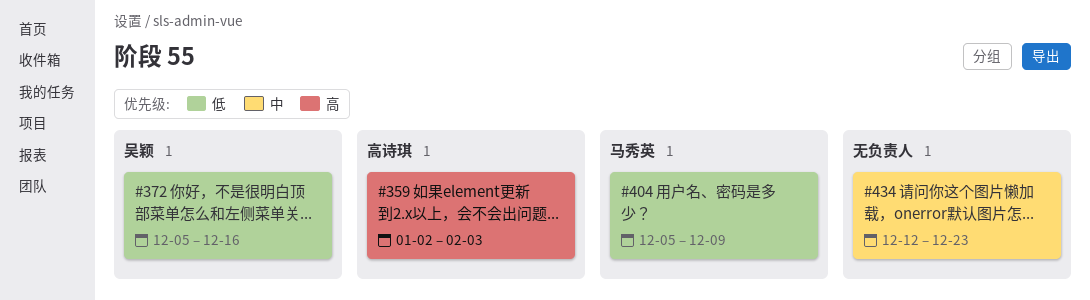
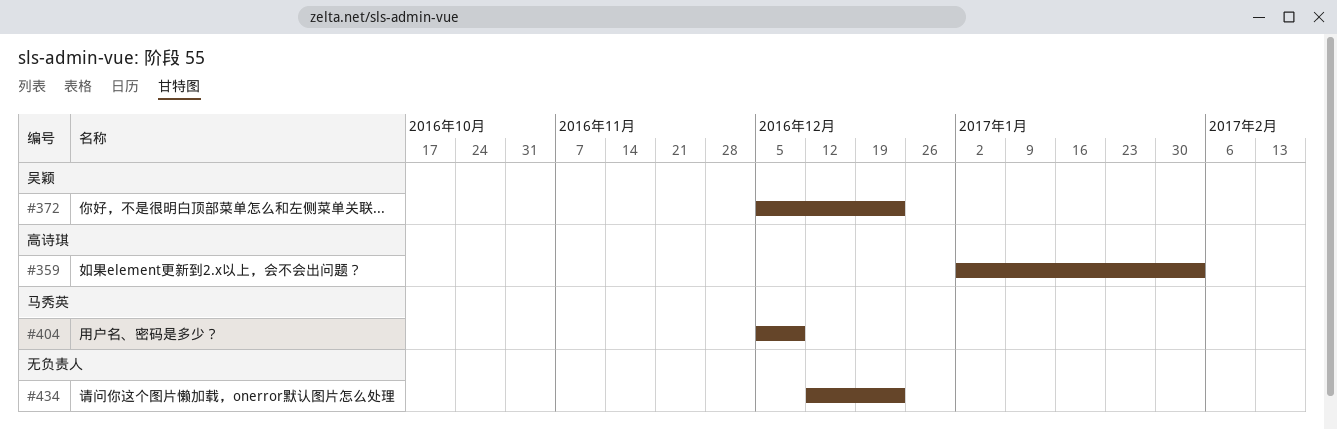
#372, due: Dec 16 -> Dec 23

